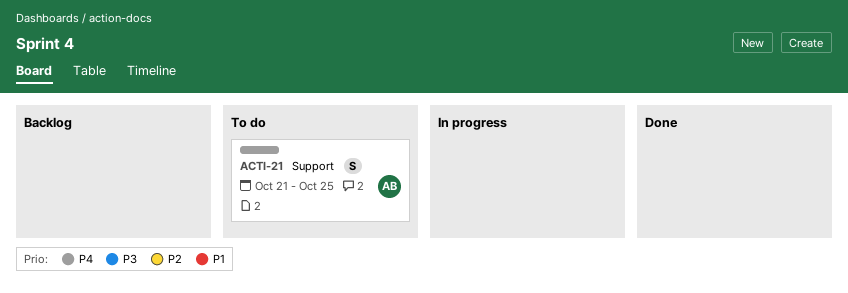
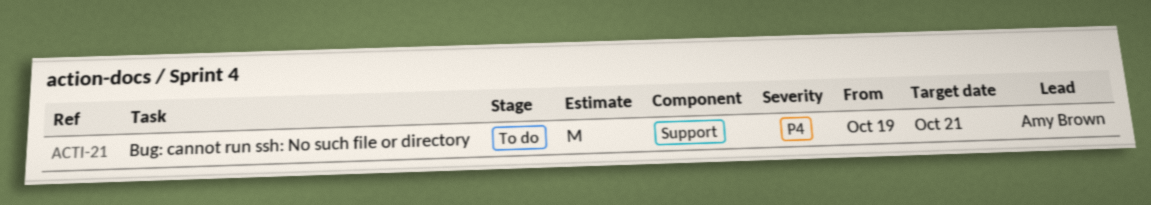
ACTI-21, estimate: S -> M
ACTI-21, start: Oct 21 -> Oct 19
ACTI-21, due: Oct 25 -> Oct 21

